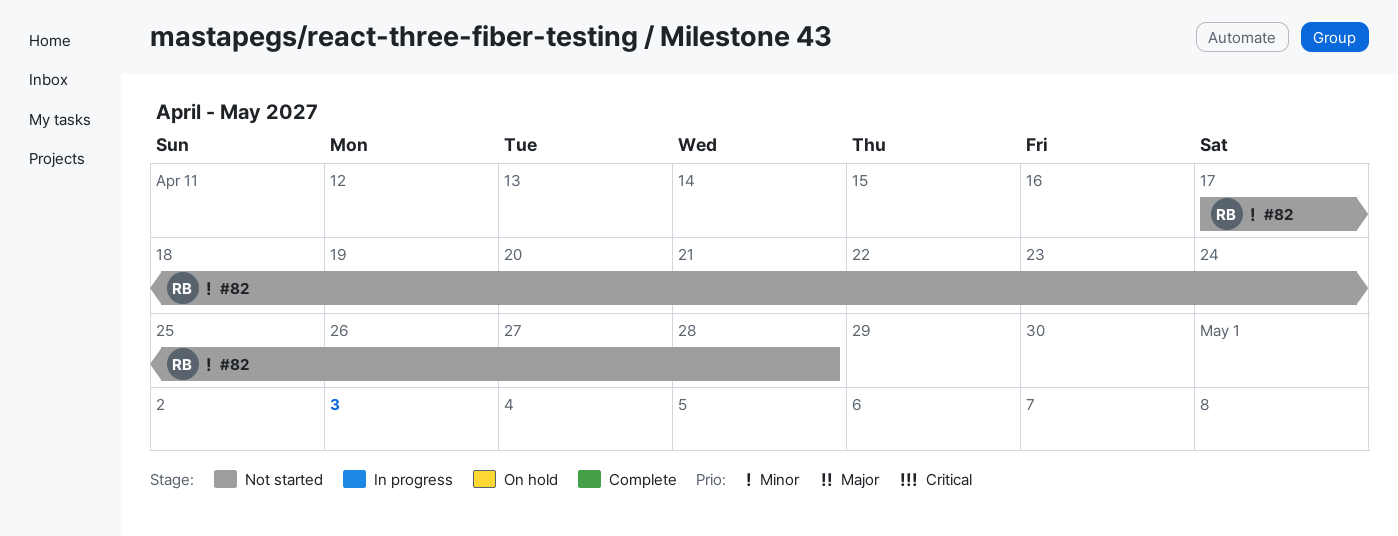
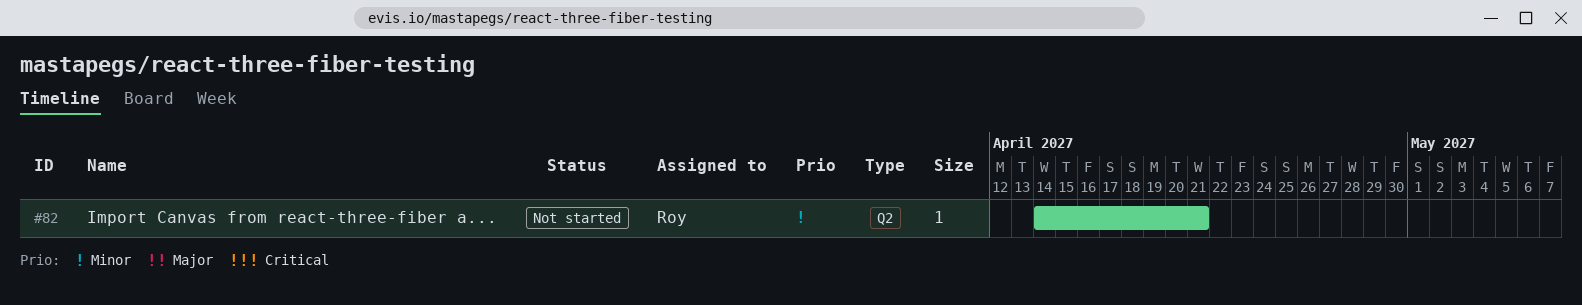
#82, start: Apr 17 -> Apr 14
#82, due: Apr 28 -> Apr 21

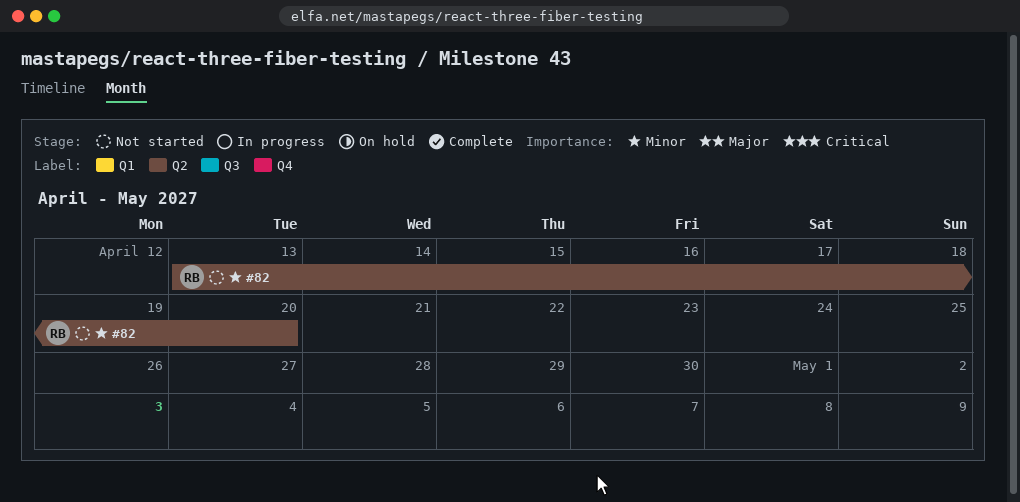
#82, start: Apr 14 -> Apr 13
#82, due: Apr 21 -> Apr 20

